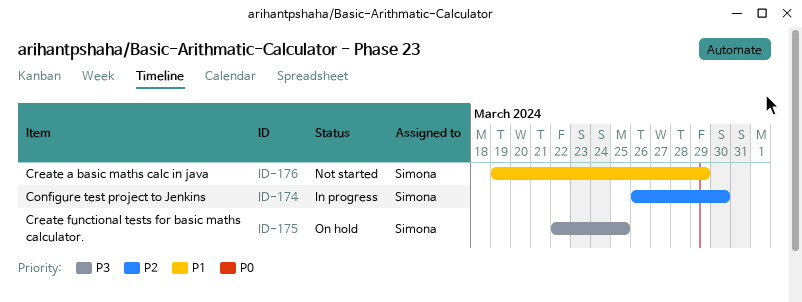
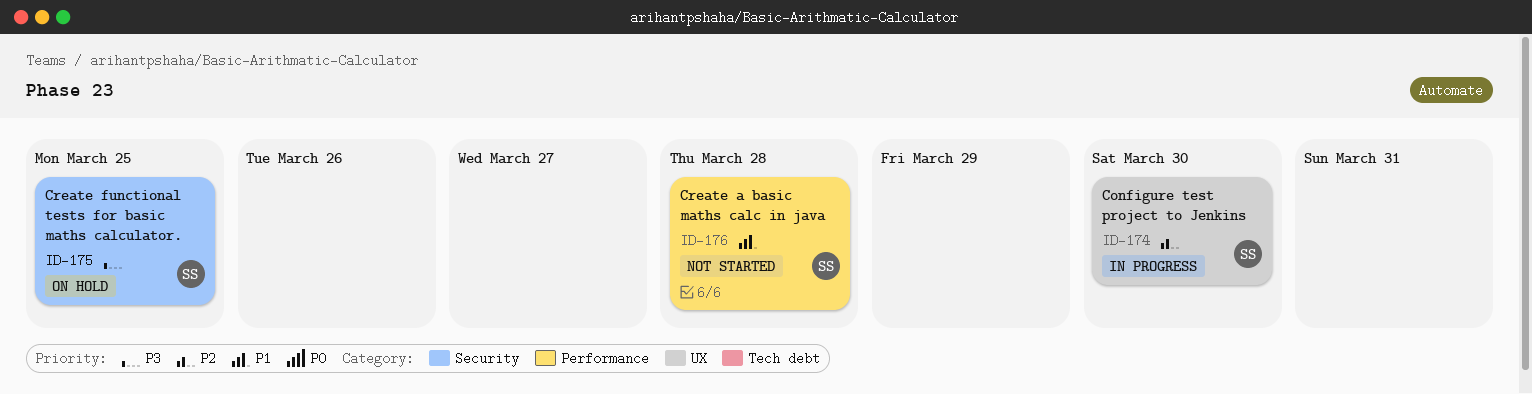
ID-176, due: Mar 29 -> Mar 28

